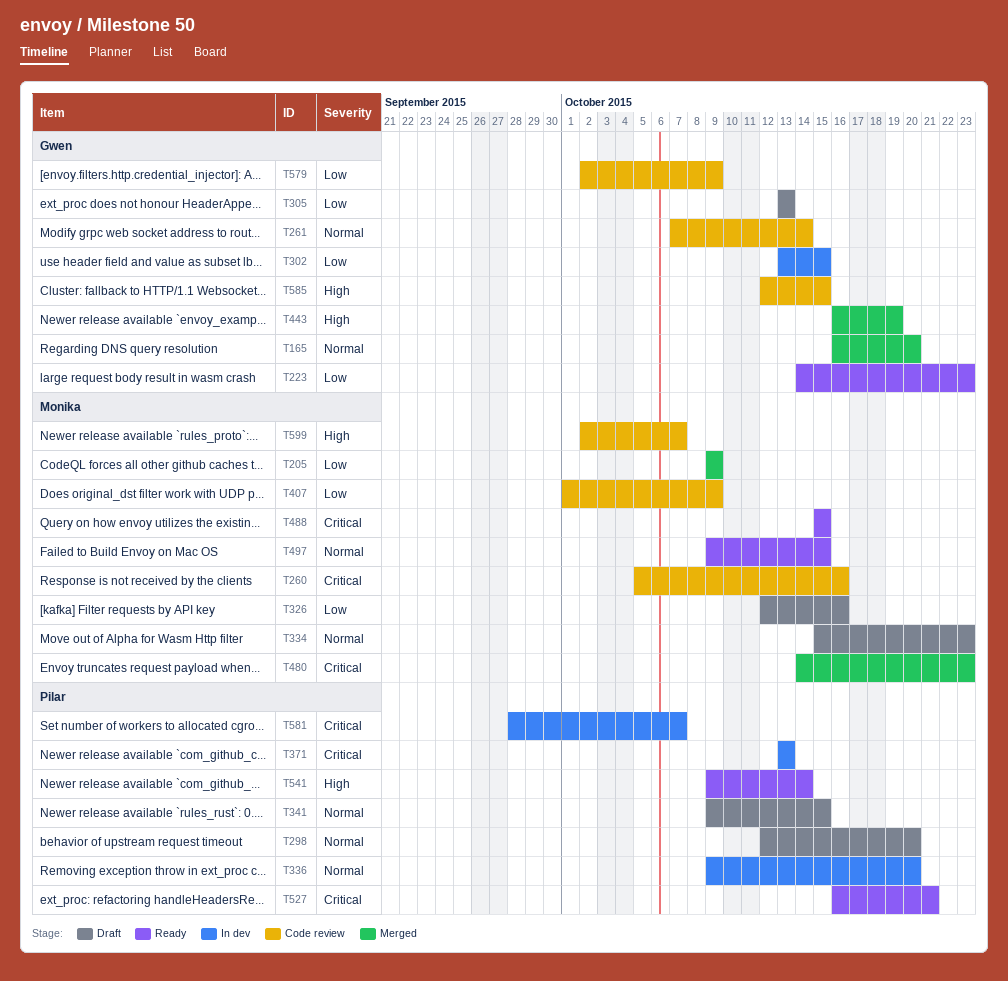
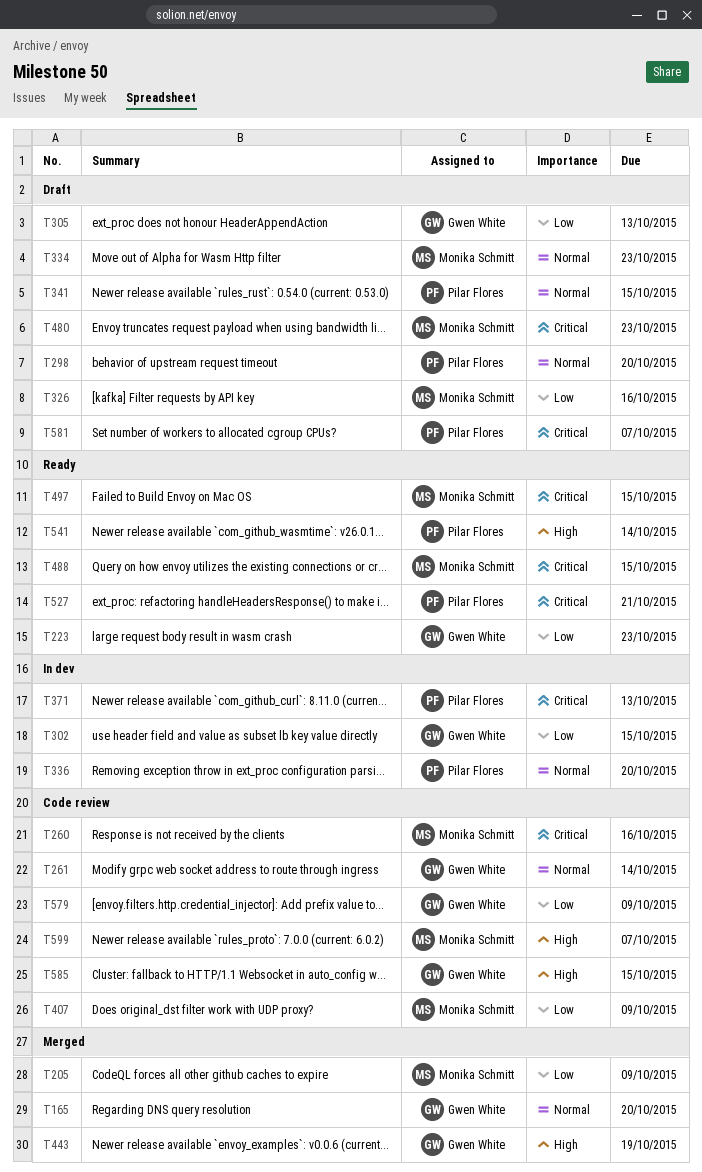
T480, status: Merged -> Draft
T497, priority: Normal -> Critical
T581, status: In dev -> Draft

